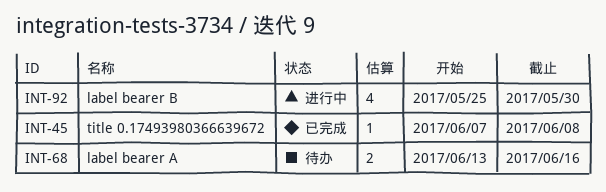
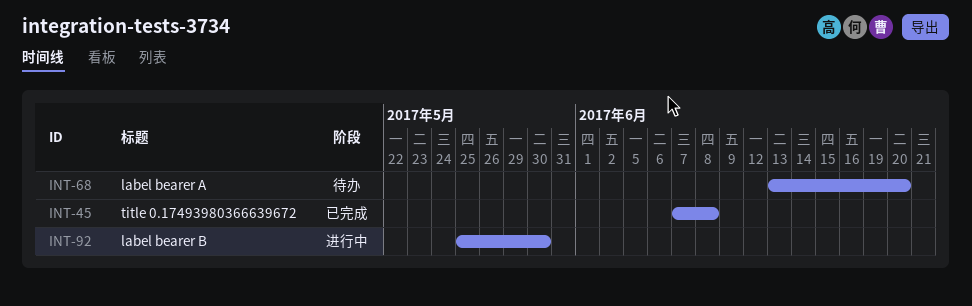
INT-68, due: Jun 16 -> Jun 20

